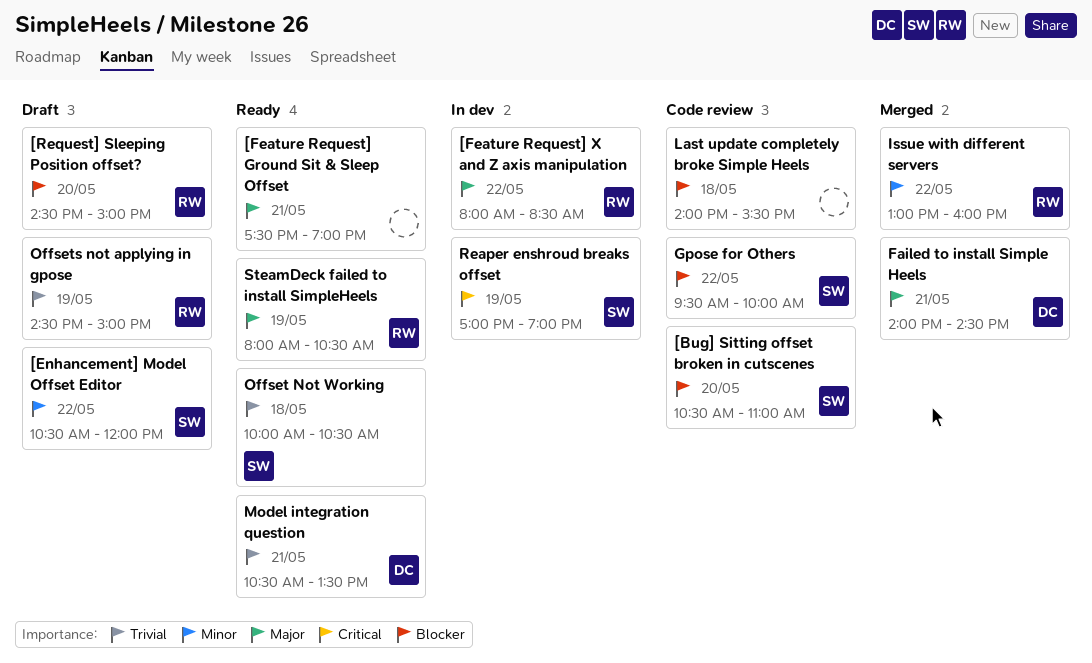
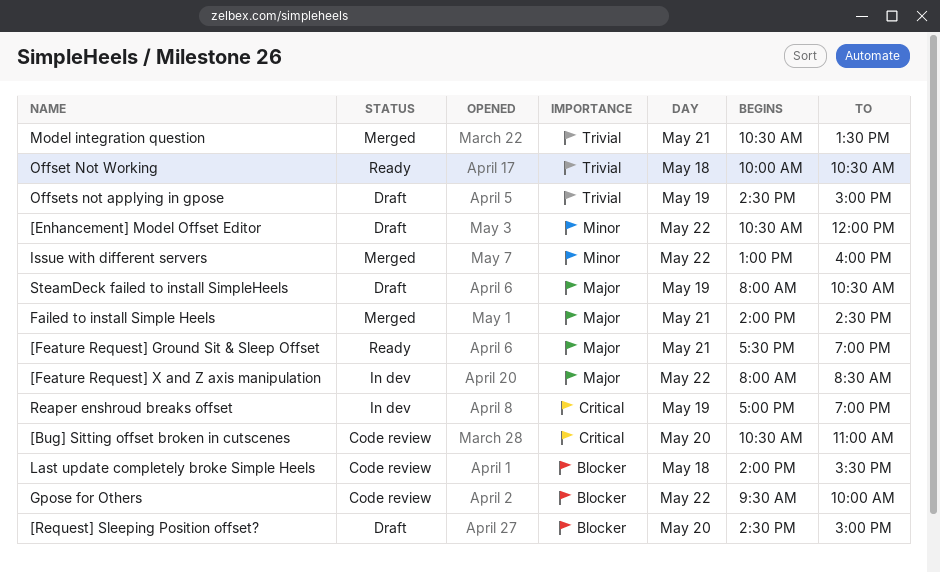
[Bug] Sitting offset broken in cutscenes, priority: Blocker -> Critical
Model integration question, status: Ready -> Merged
SteamDeck failed to install SimpleHeels, status: Ready -> Draft

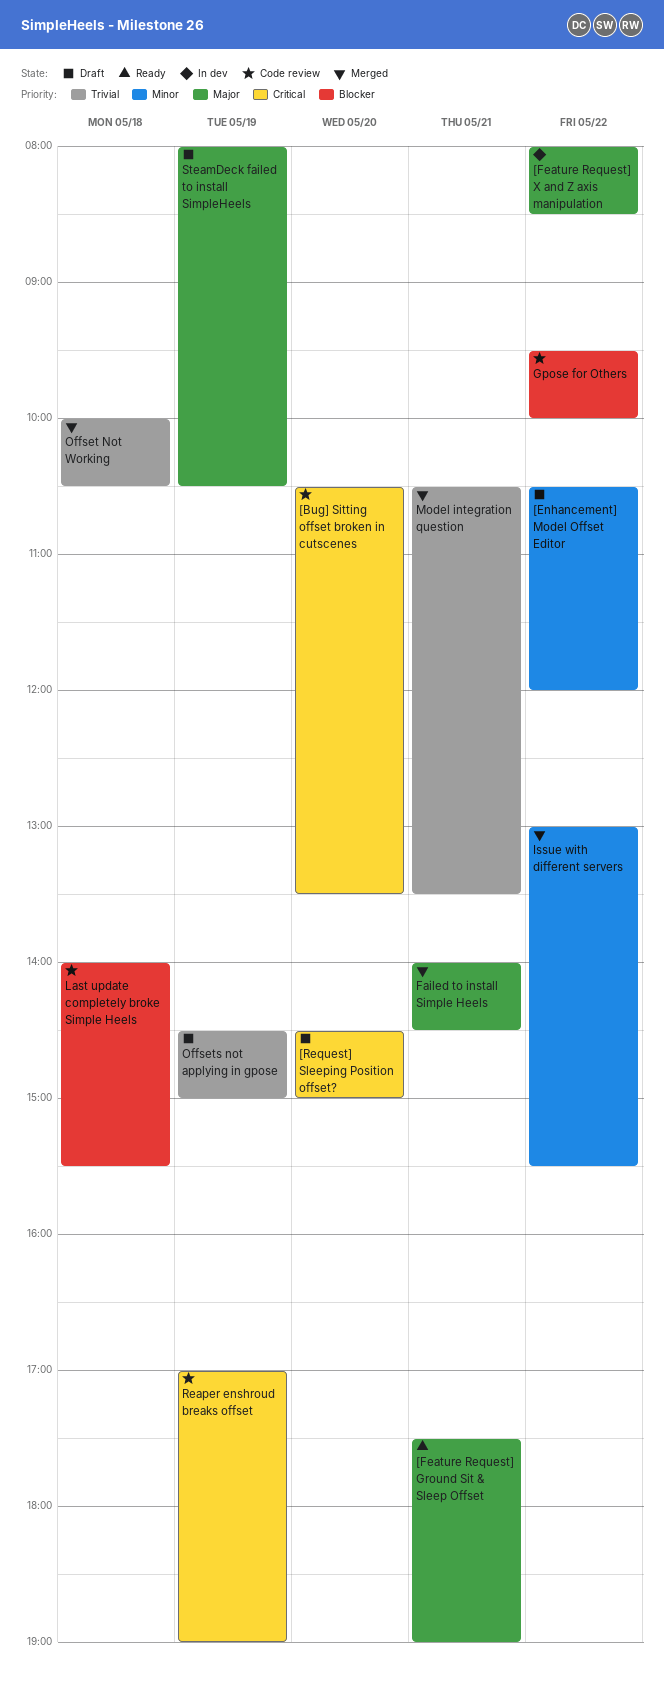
[Bug] Sitting offset broken in cutscenes, ends: 11:00 -> 13:30
[Request] Sleeping Position offset?, priority: Blocker -> Critical
Issue with different servers, ends: 16:00 -> 15:30
Offset Not Working, status: Ready -> Merged
Reaper enshroud breaks offset, status: In dev -> Code review

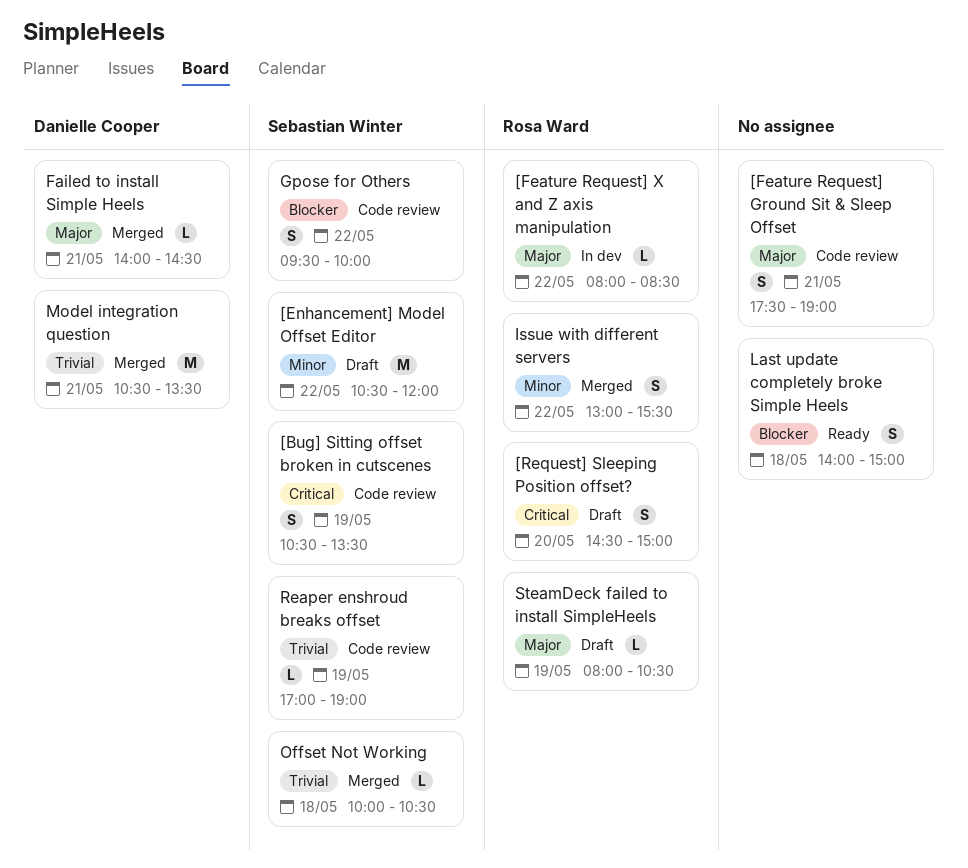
[Bug] Sitting offset broken in cutscenes, day: May 20 -> May 19
[Feature Request] Ground Sit & Sleep Offset, status: Ready -> Code review
Last update completely broke Simple Heels, status: Code review -> Ready
Last update completely broke Simple Heels, ends: 15:30 -> 15:00
Offsets not applying in gpose: present -> none
Reaper enshroud breaks offset, priority: Critical -> Trivial

